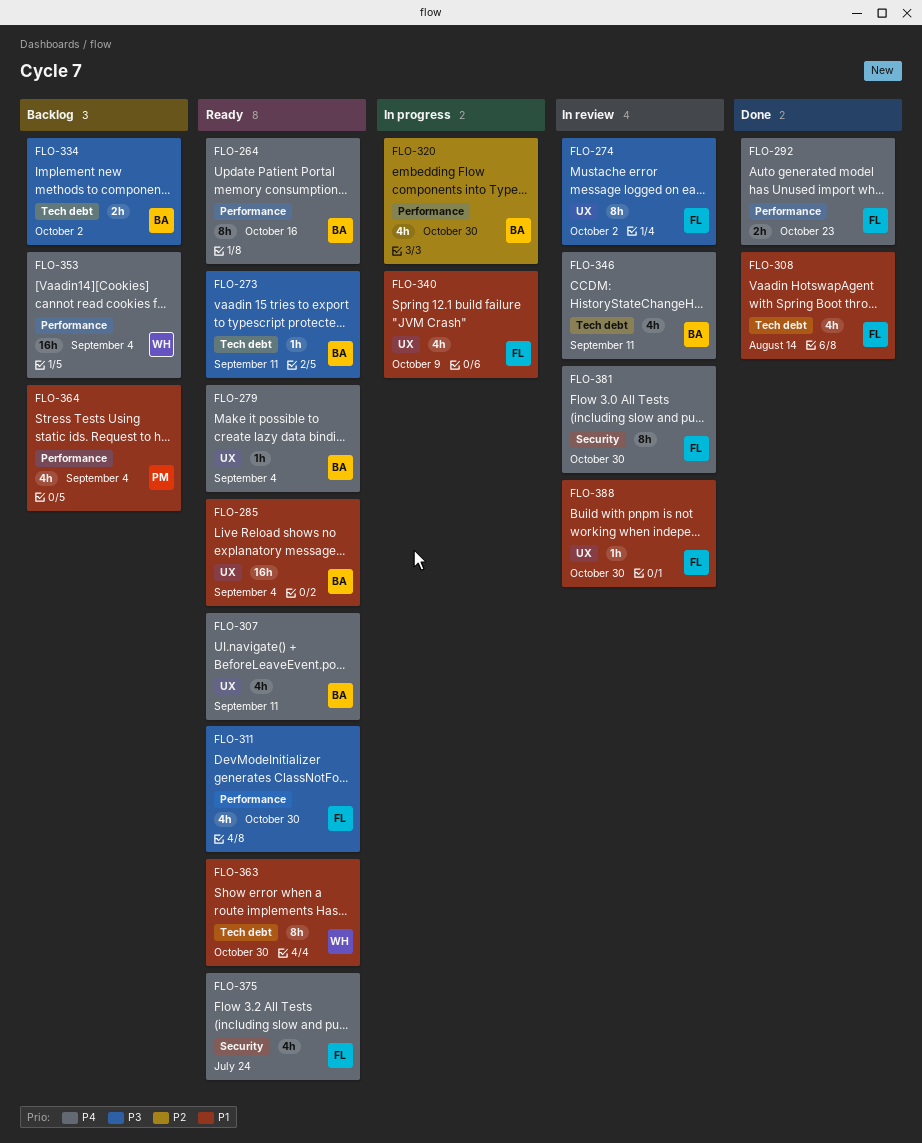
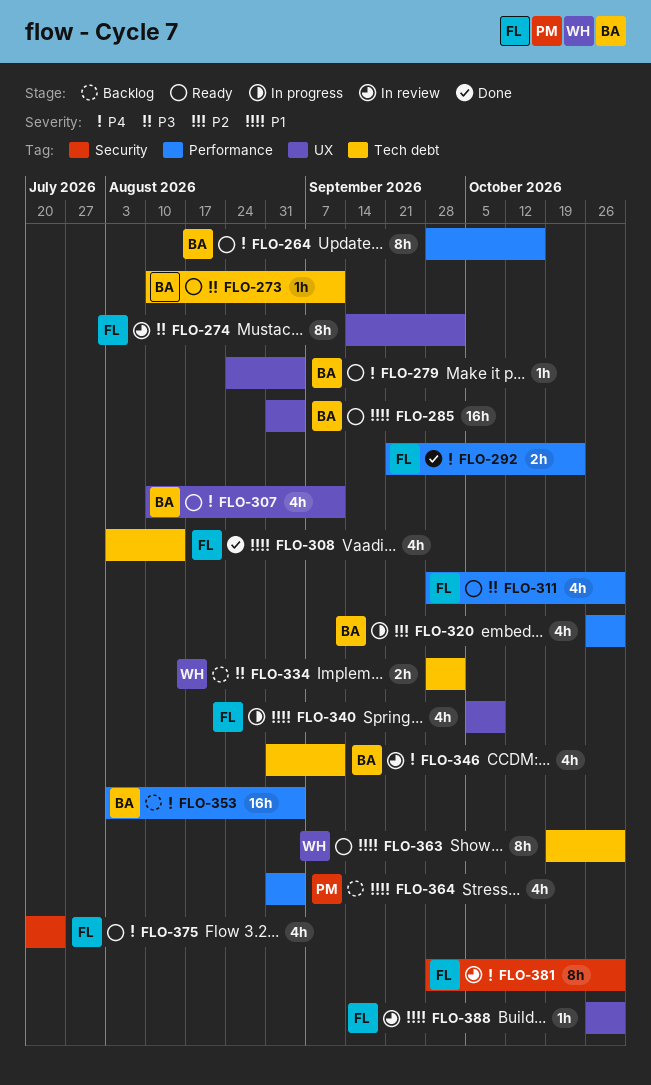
FLO-334, owner: BA -> WH
FLO-353, owner: WH -> BA

